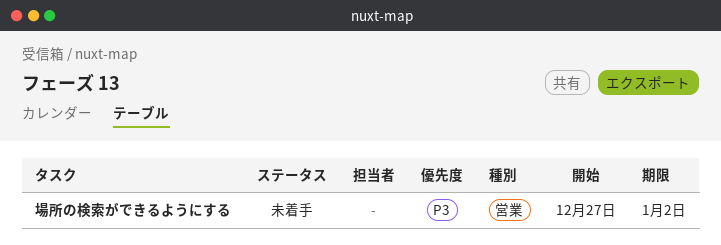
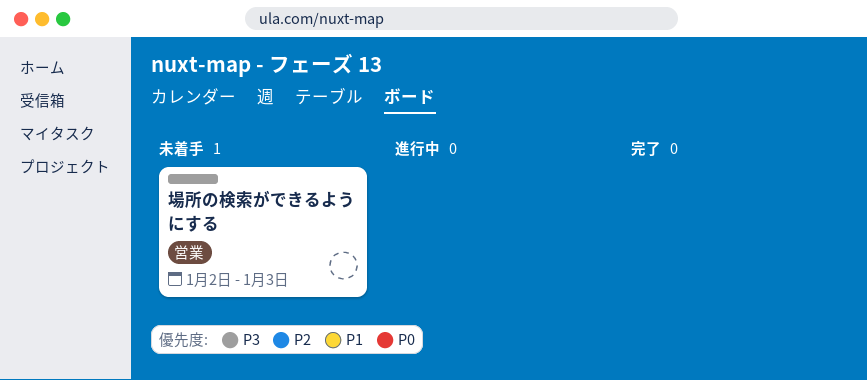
場所の検索ができるようにする, start: Dec 27 -> Jan 2
場所の検索ができるようにする, due: Jan 2 -> Jan 3

